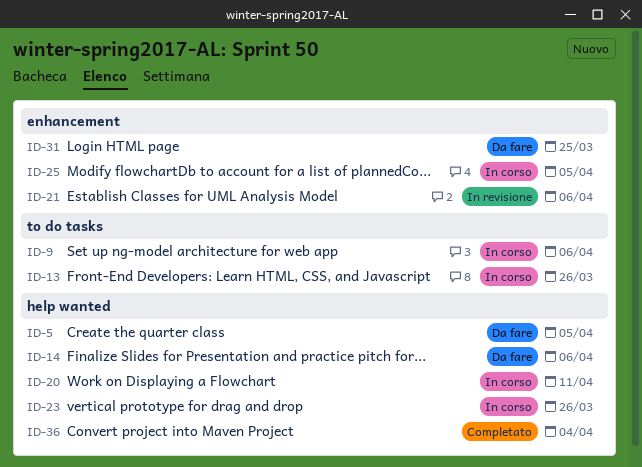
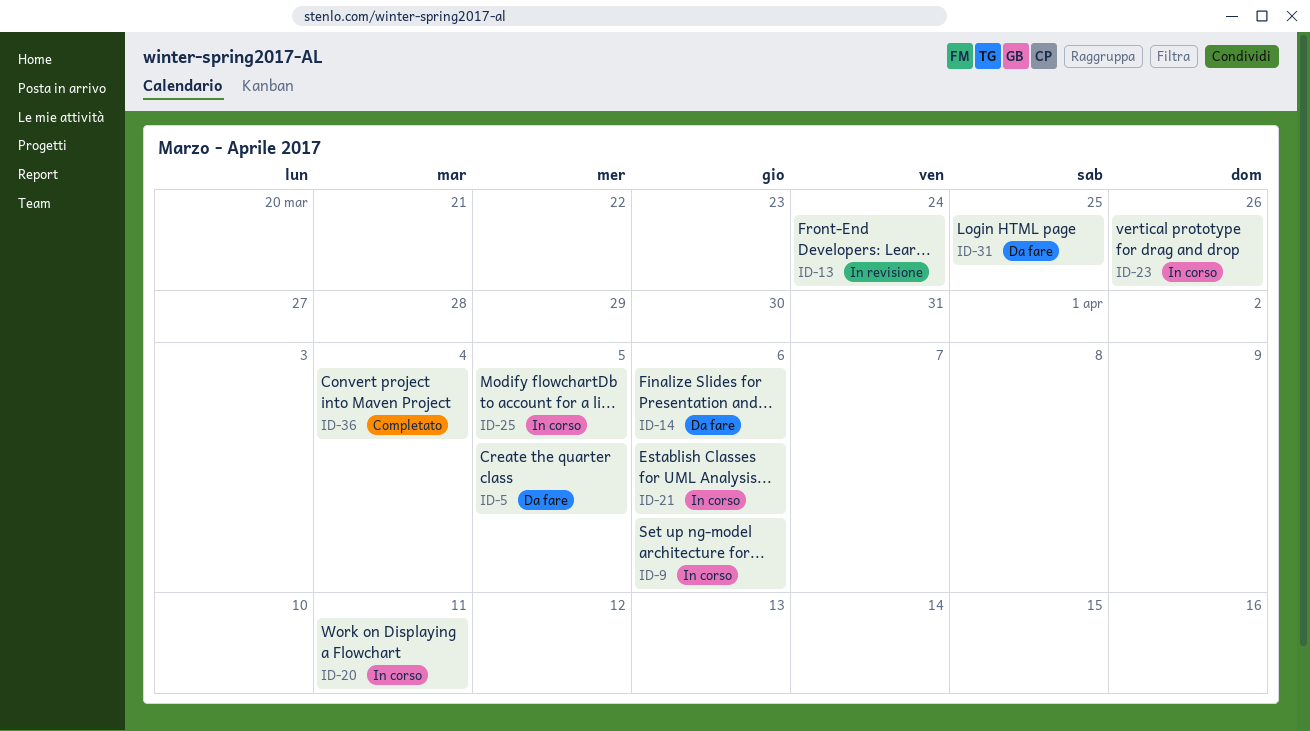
ID-13, status: In corso -> In revisione
ID-13, due: Mar 26 -> Mar 24
ID-21, status: In revisione -> In corso

